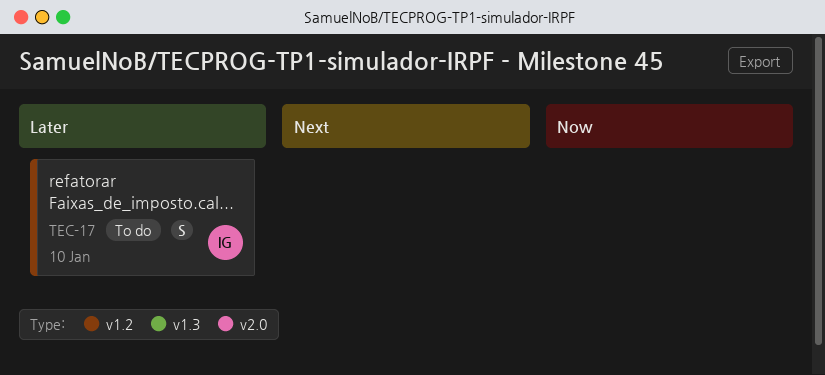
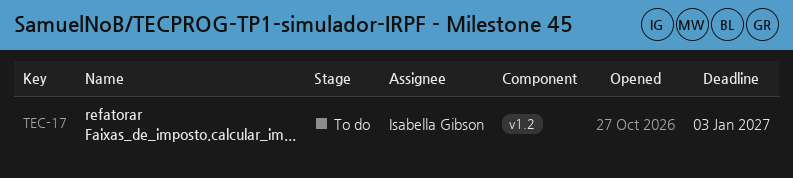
TEC-17, due: Jan 10 -> Jan 3

